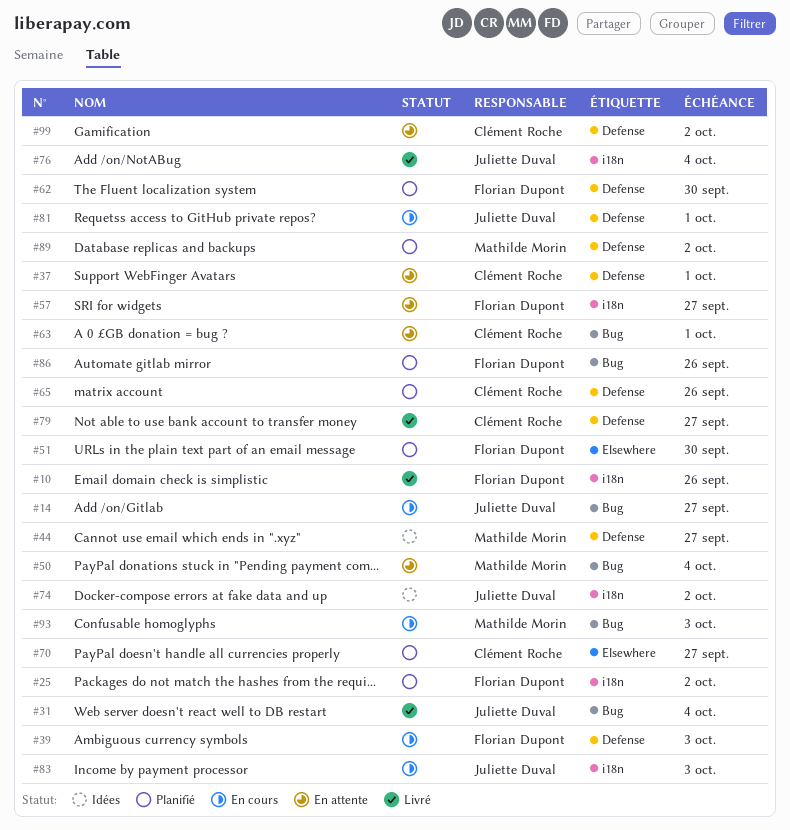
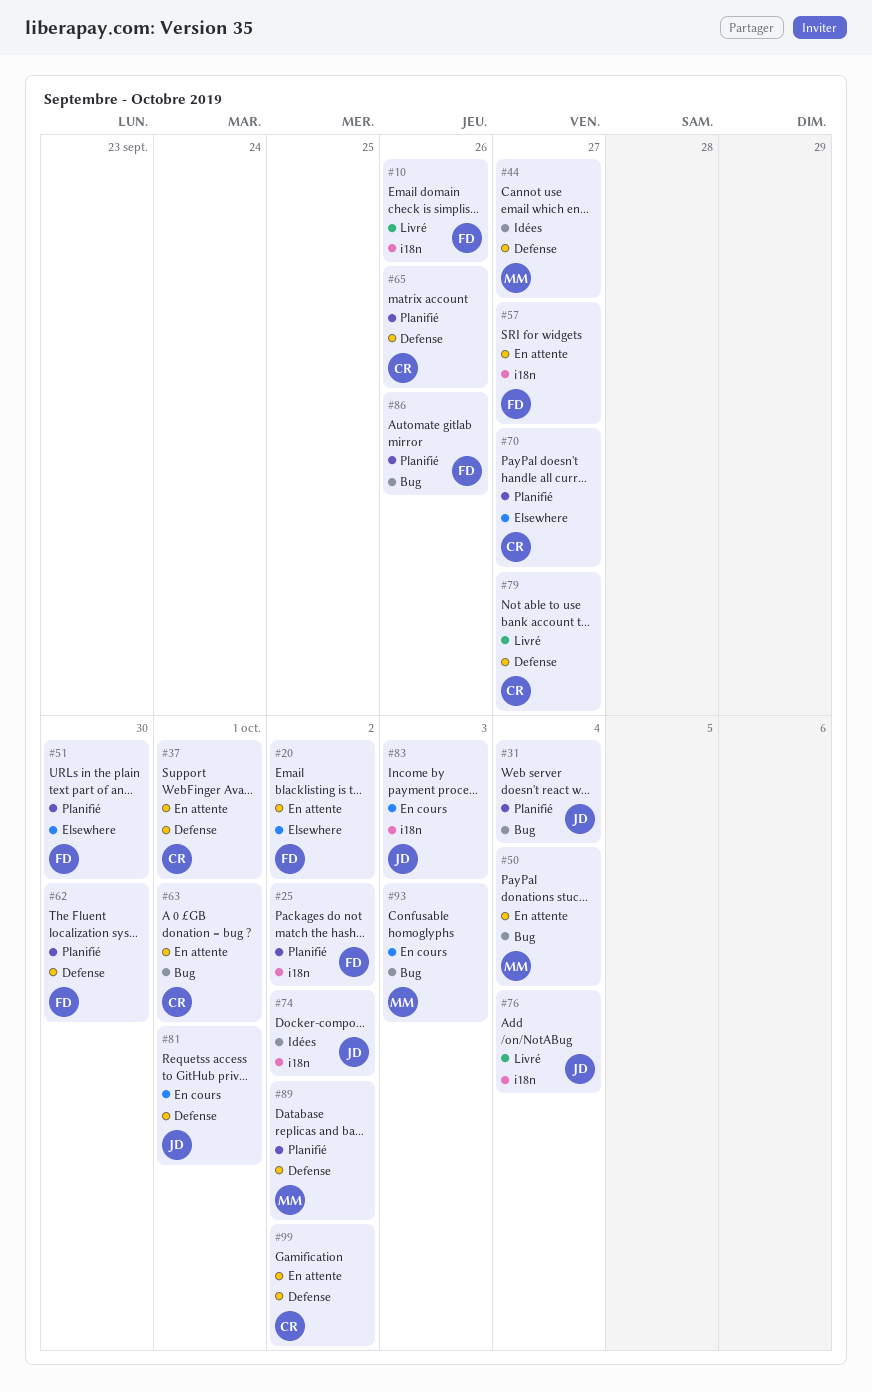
#14: present -> none
#20: none -> present
#31, status: Livré -> Planifié
#39: present -> none

